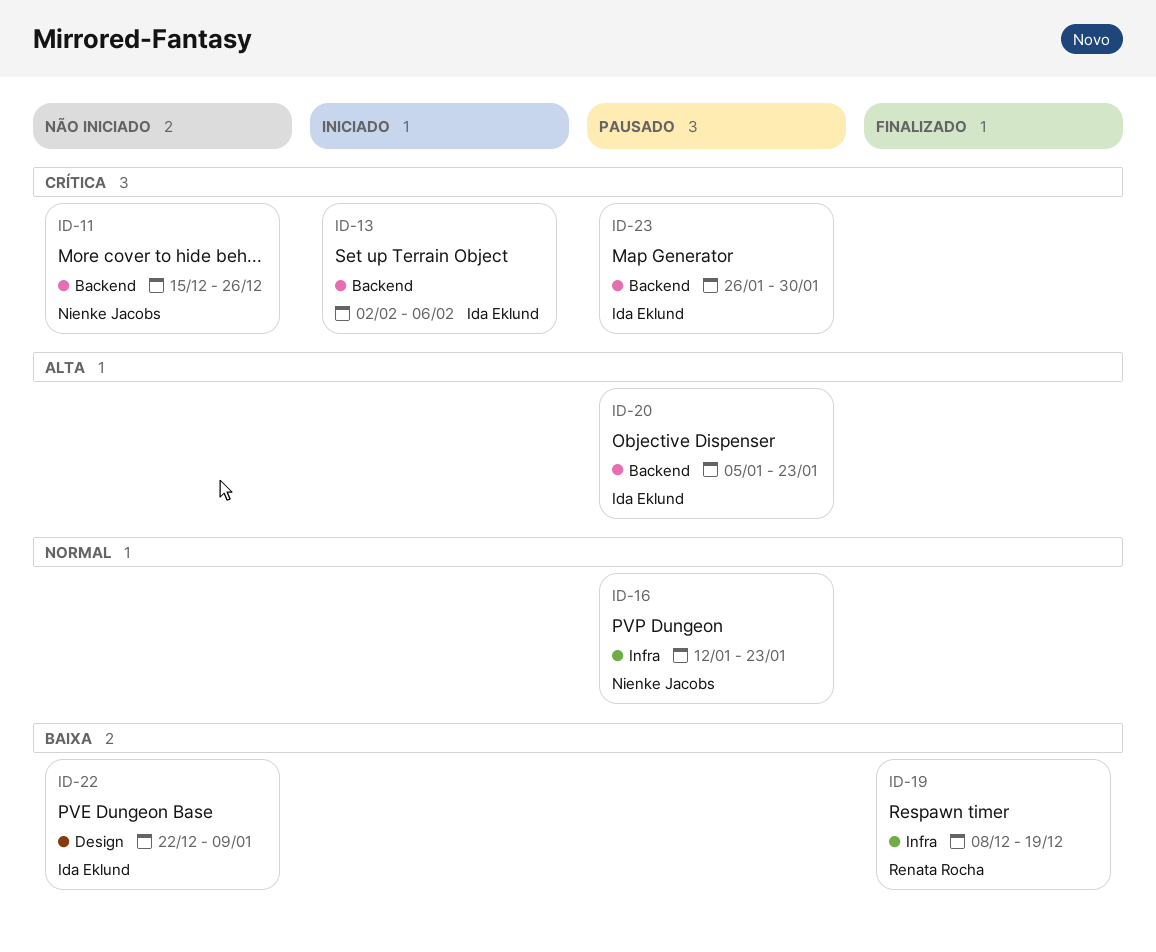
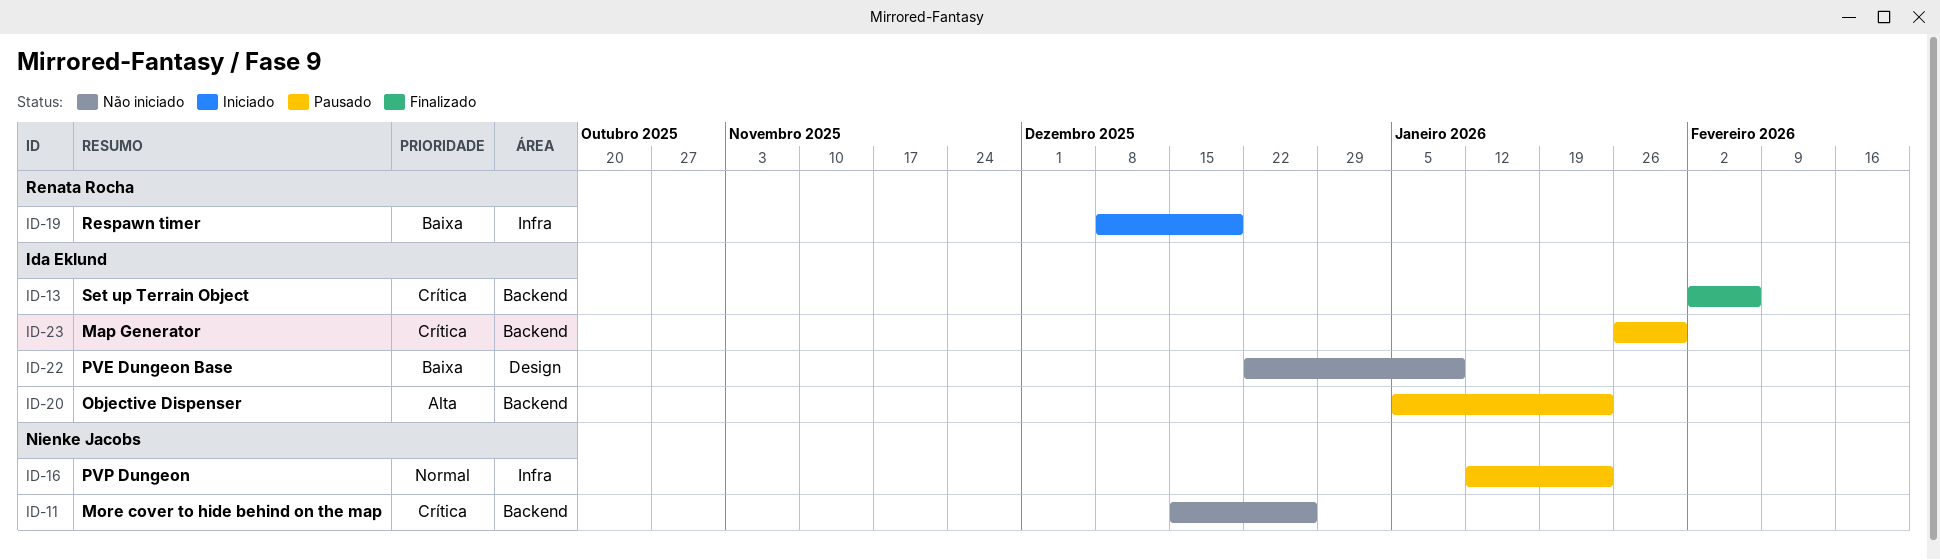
ID-13, status: Iniciado -> Finalizado
ID-19, status: Finalizado -> Iniciado

